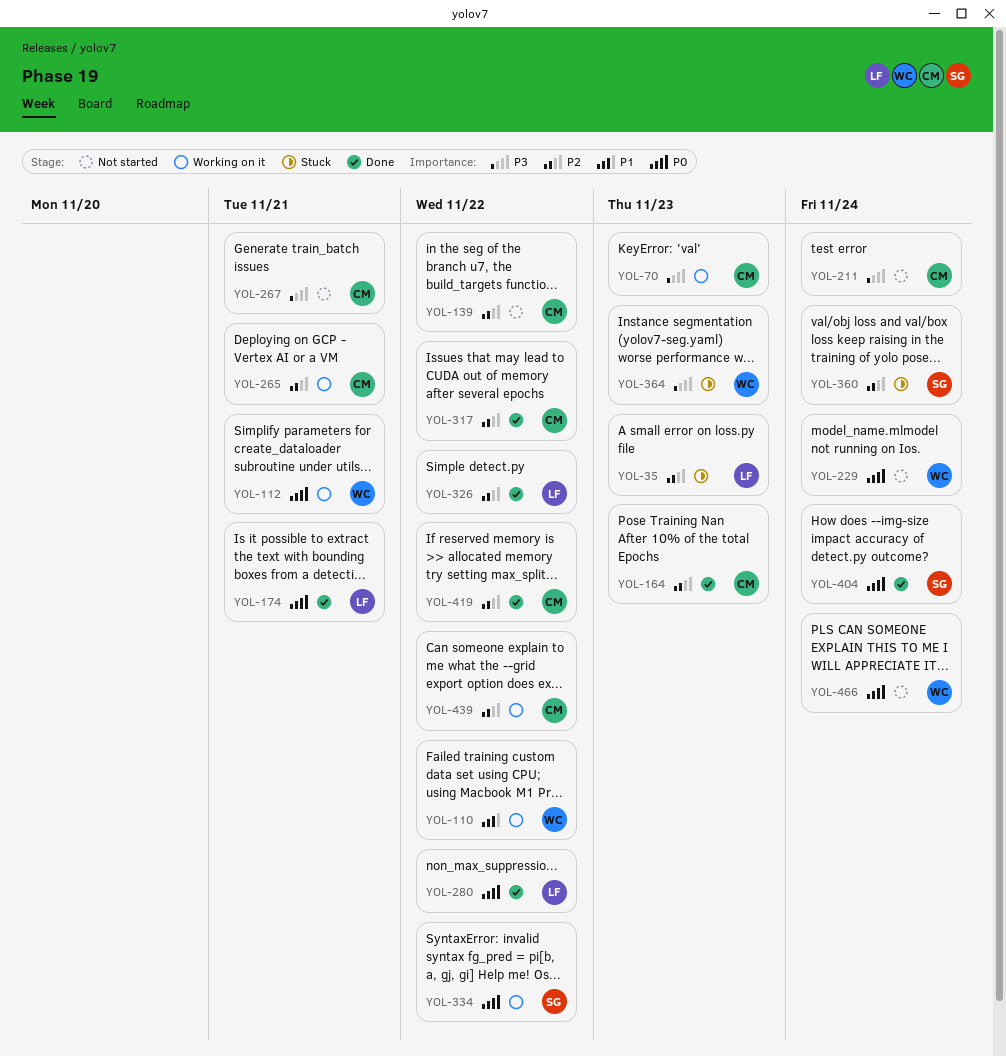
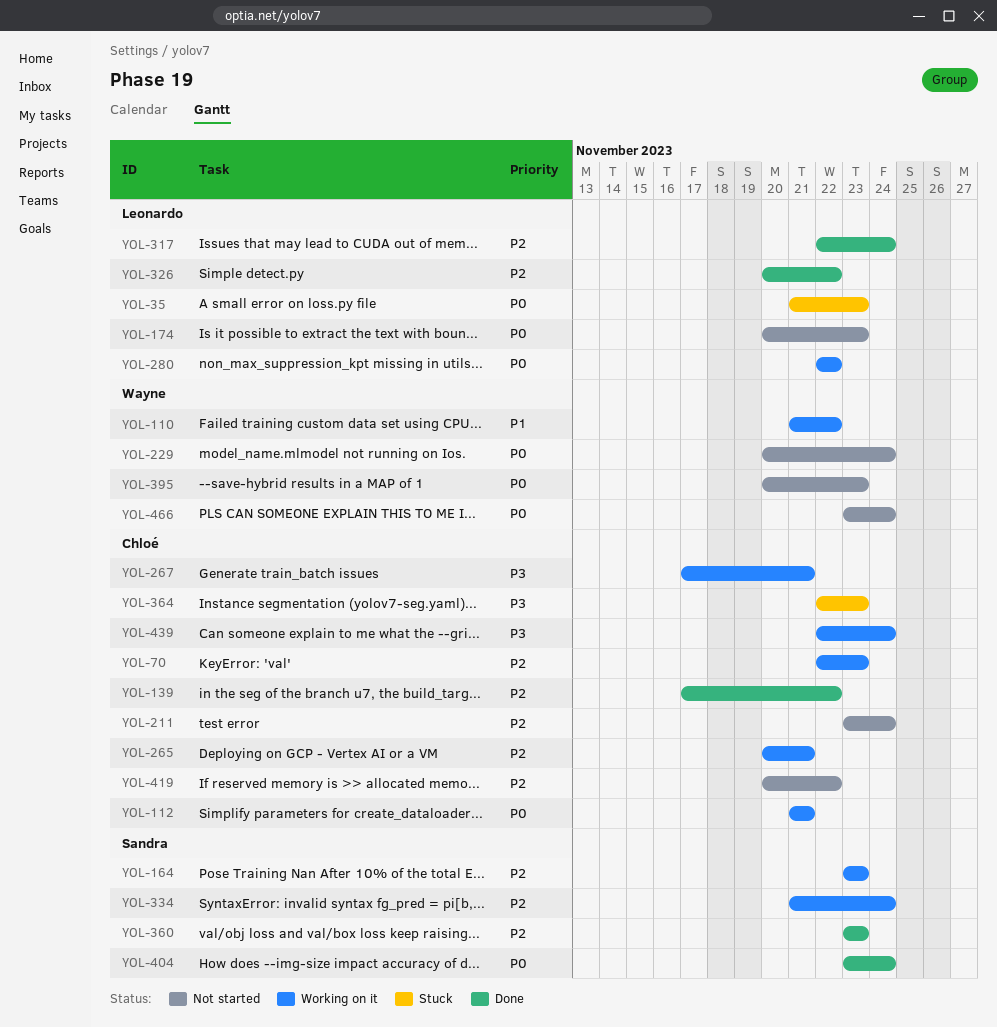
YOL-35, priority: P2 -> P0
YOL-70, priority: P3 -> P2
YOL-112, owner: Wayne -> Chloé
YOL-139, status: Not started -> Done
YOL-164, status: Done -> Working on it
YOL-164, owner: Chloé -> Sandra
YOL-174, status: Done -> Not started
YOL-174, due: Nov 21 -> Nov 23
YOL-211, priority: P3 -> P2
YOL-267, status: Not started -> Working on it
YOL-280, status: Done -> Working on it
YOL-317, owner: Chloé -> Leonardo
YOL-317, due: Nov 22 -> Nov 24
YOL-334, priority: P0 -> P2
YOL-334, due: Nov 22 -> Nov 24
YOL-360, status: Stuck -> Done
YOL-360, due: Nov 24 -> Nov 23
YOL-364, owner: Wayne -> Chloé
YOL-395: none -> present
YOL-419, status: Done -> Not started
YOL-439, priority: P2 -> P3
YOL-439, due: Nov 22 -> Nov 24

